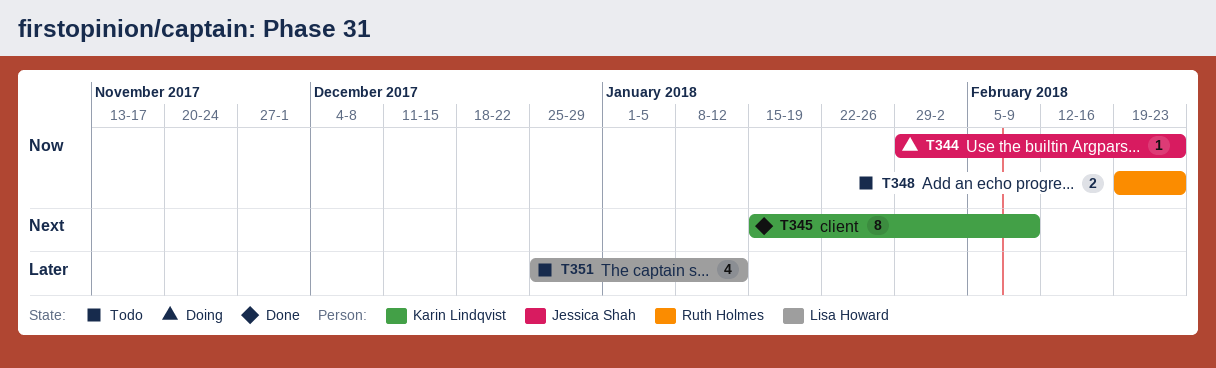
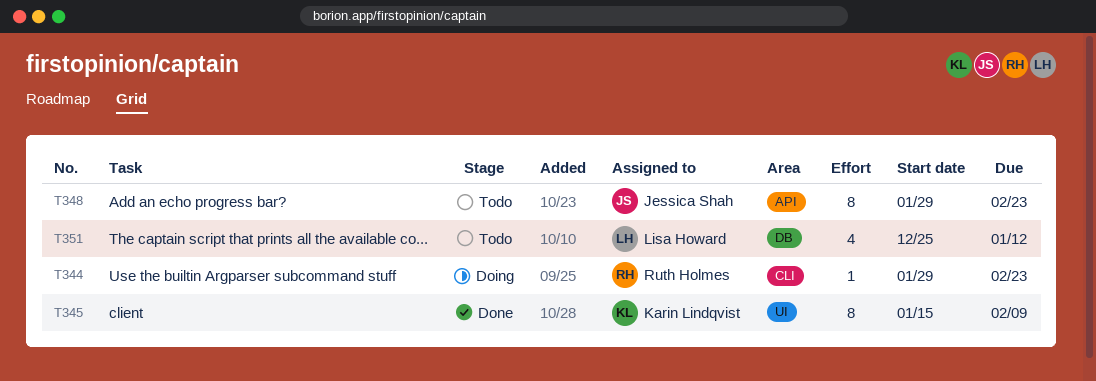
T344, owner: Jessica Shah -> Ruth Holmes
T348, owner: Ruth Holmes -> Jessica Shah
T348, estimate: 2 -> 8
T348, start: Feb 19 -> Jan 29

